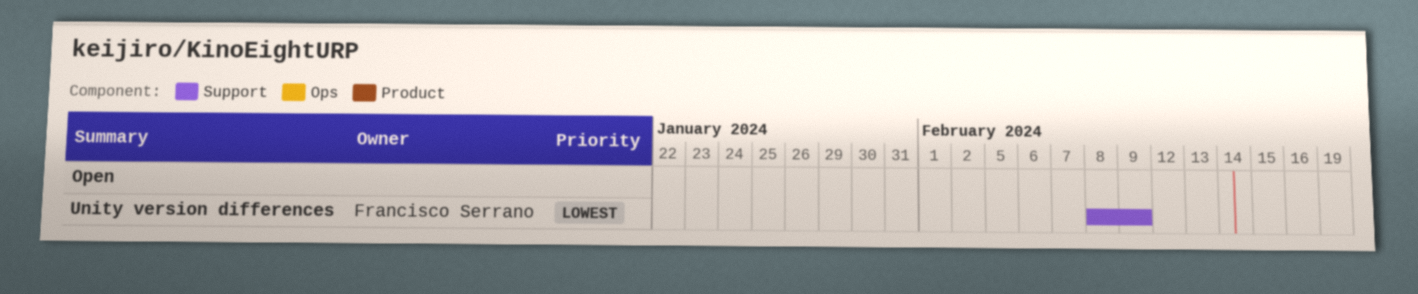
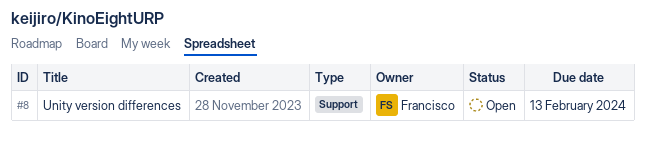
Unity version differences, due: Feb 9 -> Feb 13

